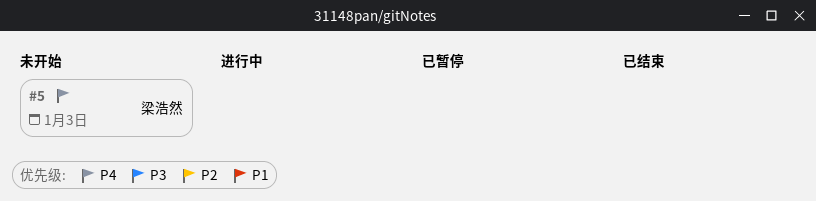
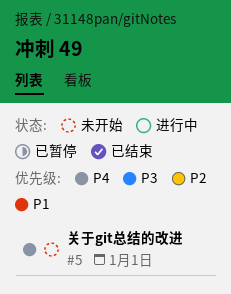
#5, due: Jan 3 -> Jan 1

